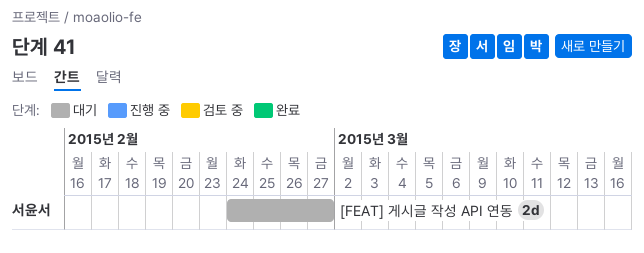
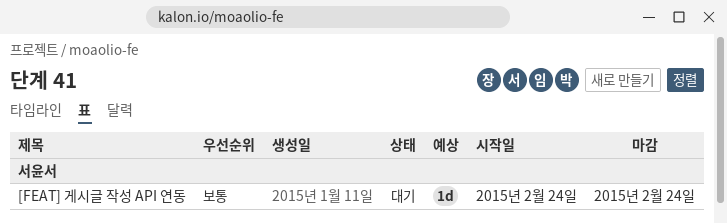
[FEAT] 게시글 작성 API 연동, estimate: 2d -> 1d
[FEAT] 게시글 작성 API 연동, due: Feb 27 -> Feb 24

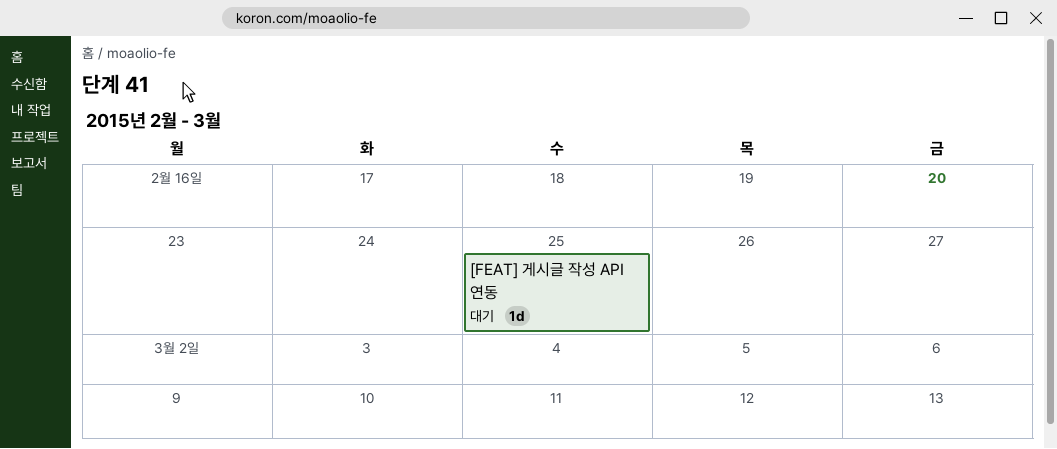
[FEAT] 게시글 작성 API 연동, due: Feb 24 -> Feb 25

